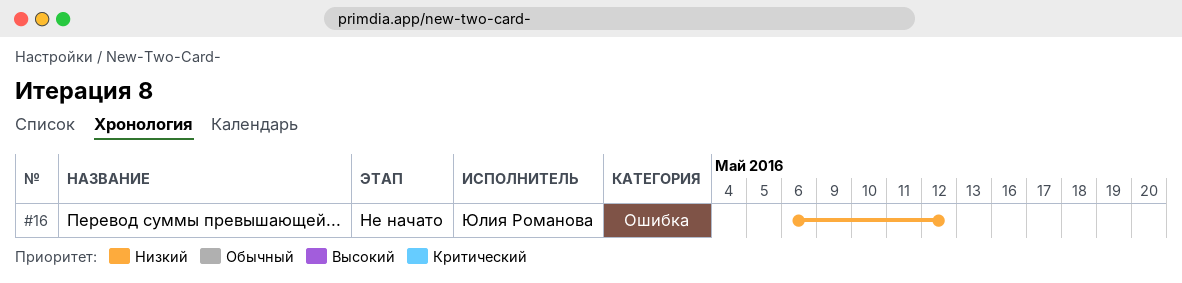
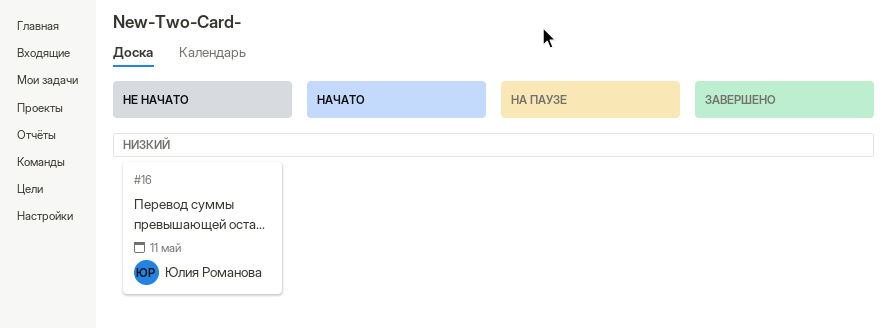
#16, due: May 12 -> May 11

